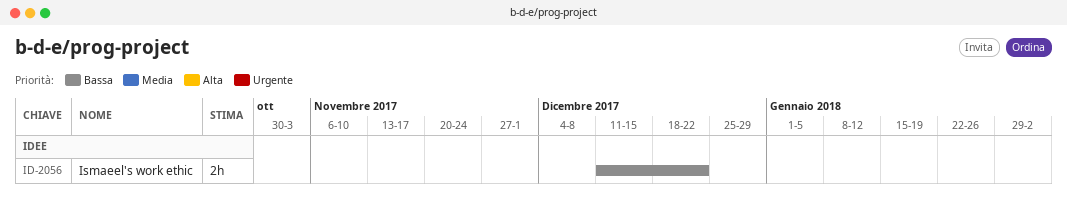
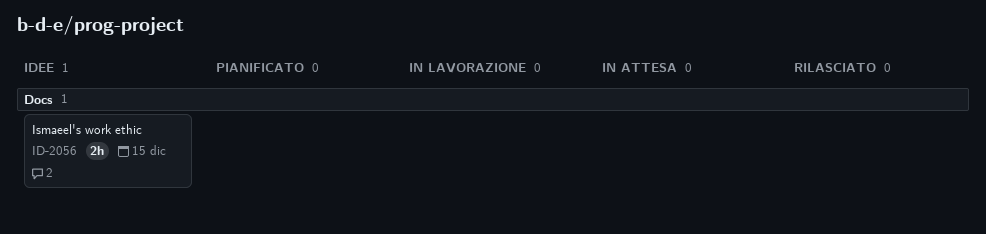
ID-2056, due: Dec 22 -> Dec 15

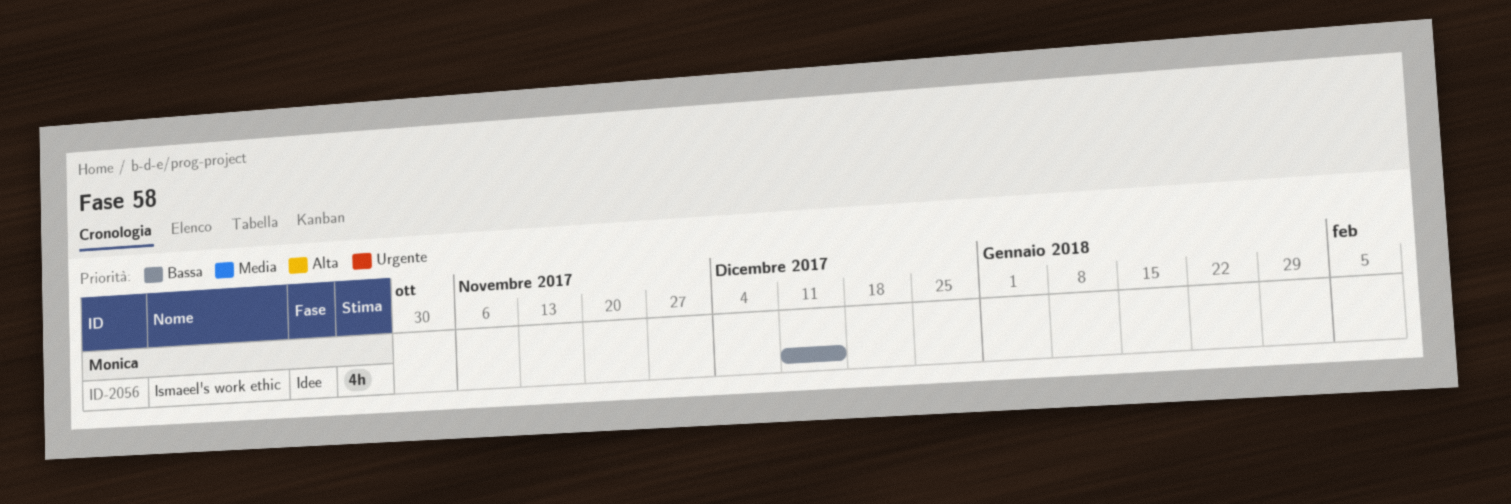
ID-2056, estimate: 2h -> 4h

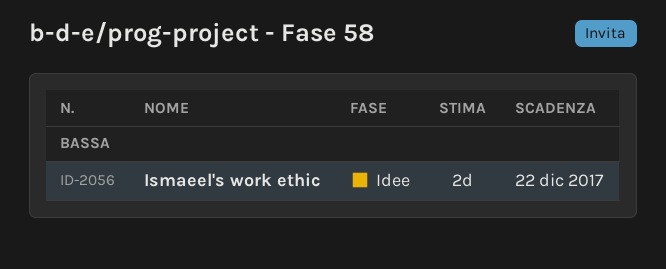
ID-2056, estimate: 4h -> 2d
ID-2056, due: Dec 15 -> Dec 22

